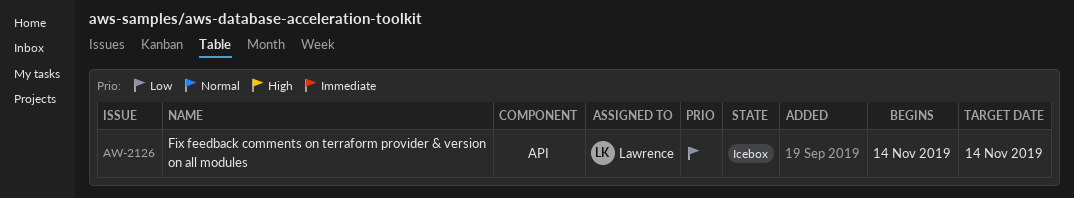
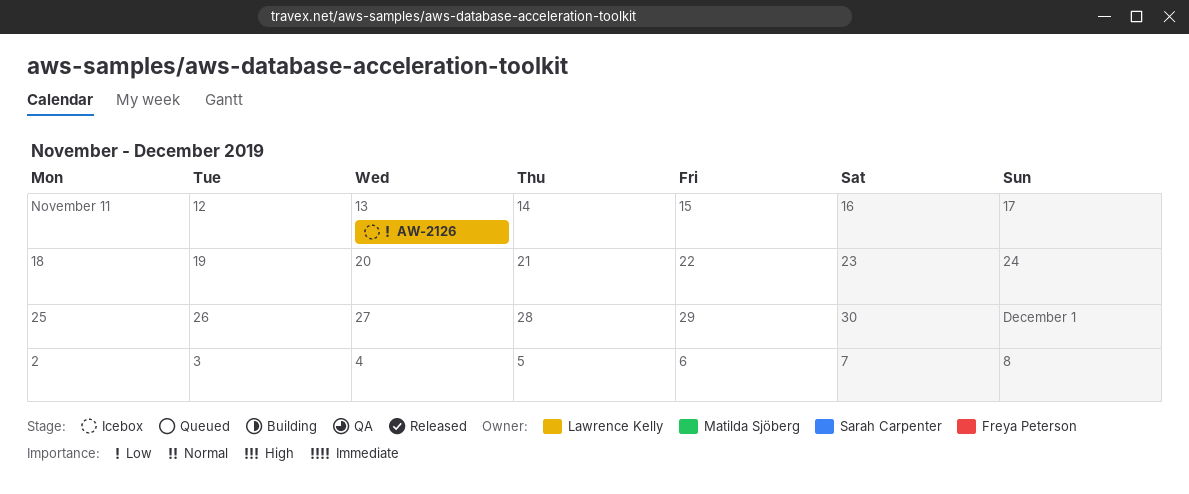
AW-2126, start: Nov 14 -> Nov 13
AW-2126, due: Nov 14 -> Nov 13

